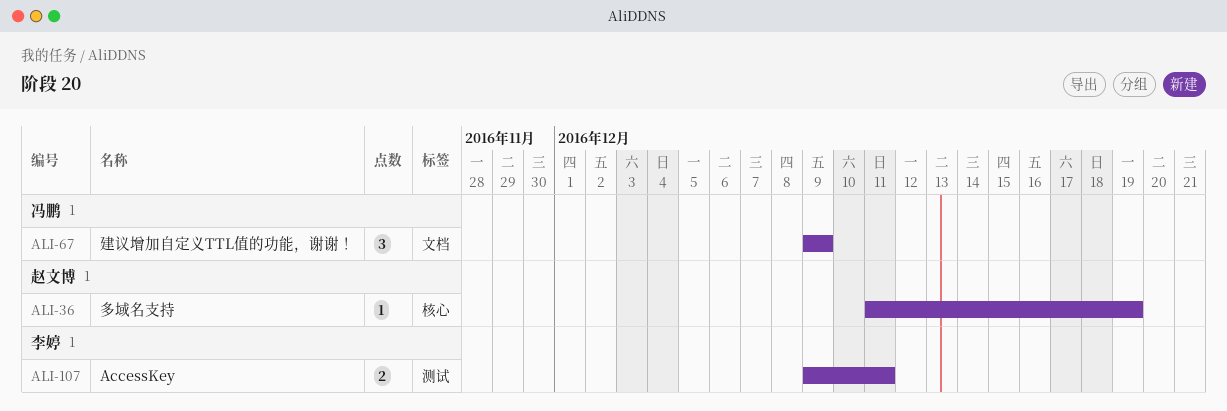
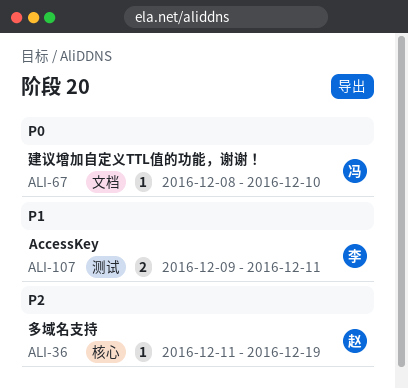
ALI-67, estimate: 3 -> 1
ALI-67, start: Dec 9 -> Dec 8
ALI-67, due: Dec 9 -> Dec 10

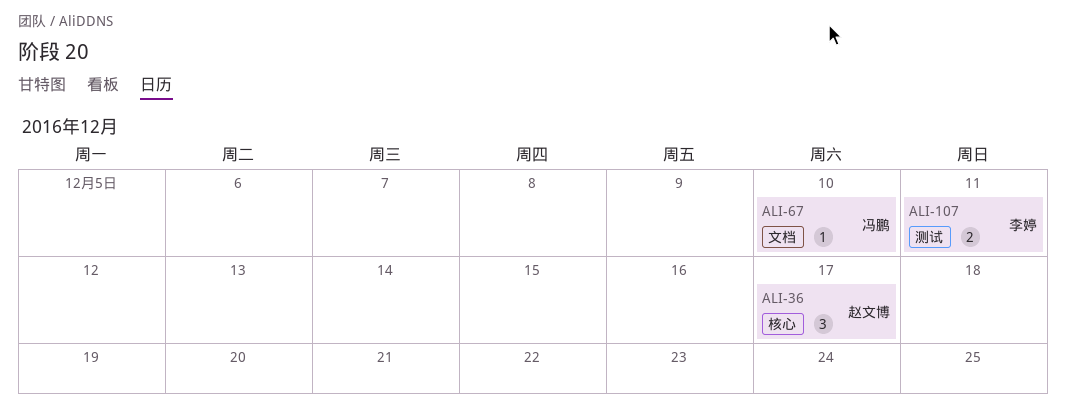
ALI-36, estimate: 1 -> 3
ALI-36, due: Dec 19 -> Dec 17

